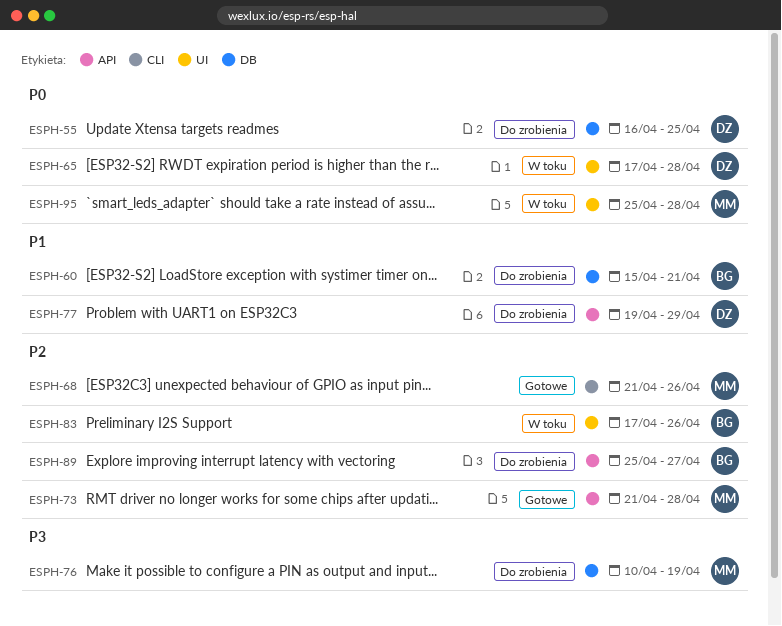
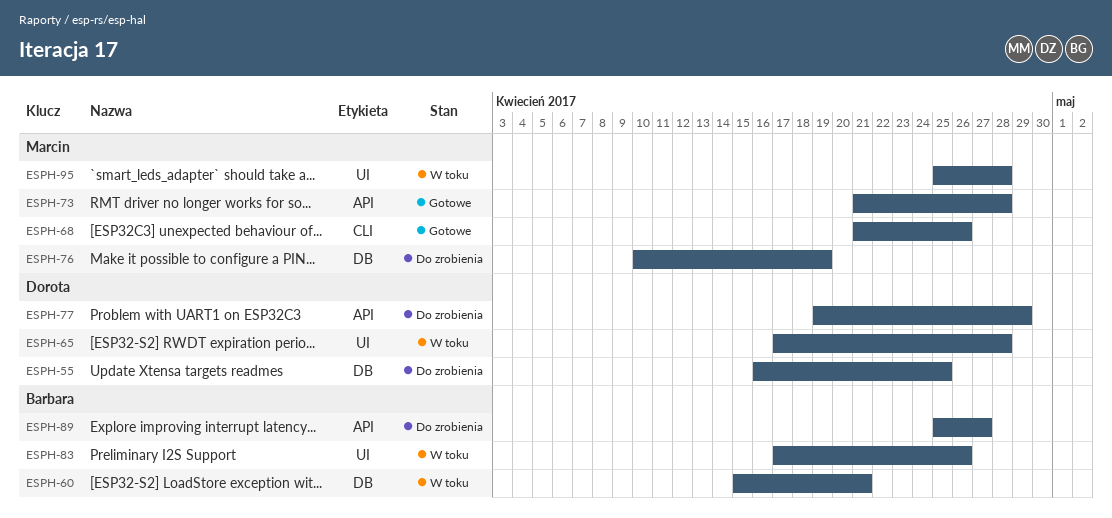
ESPH-60, status: Do zrobienia -> W toku

